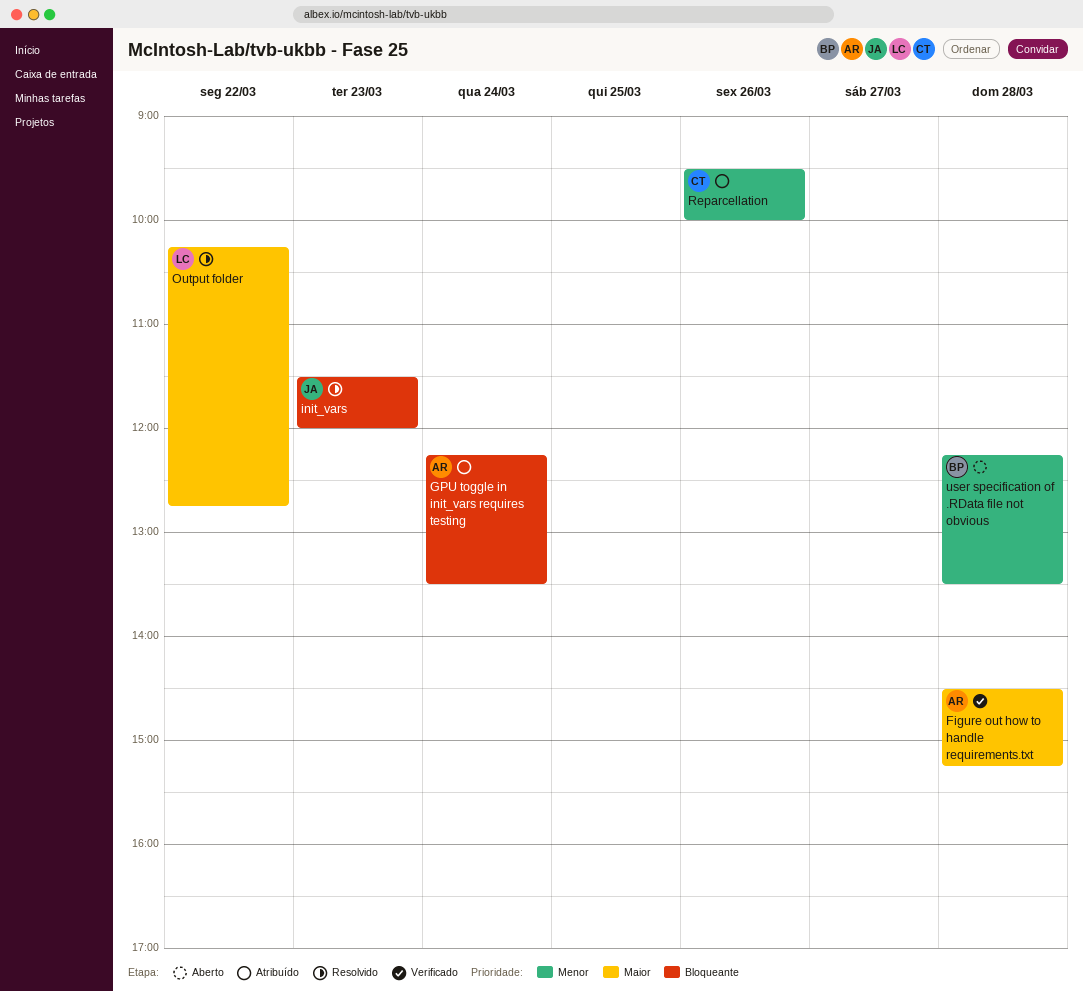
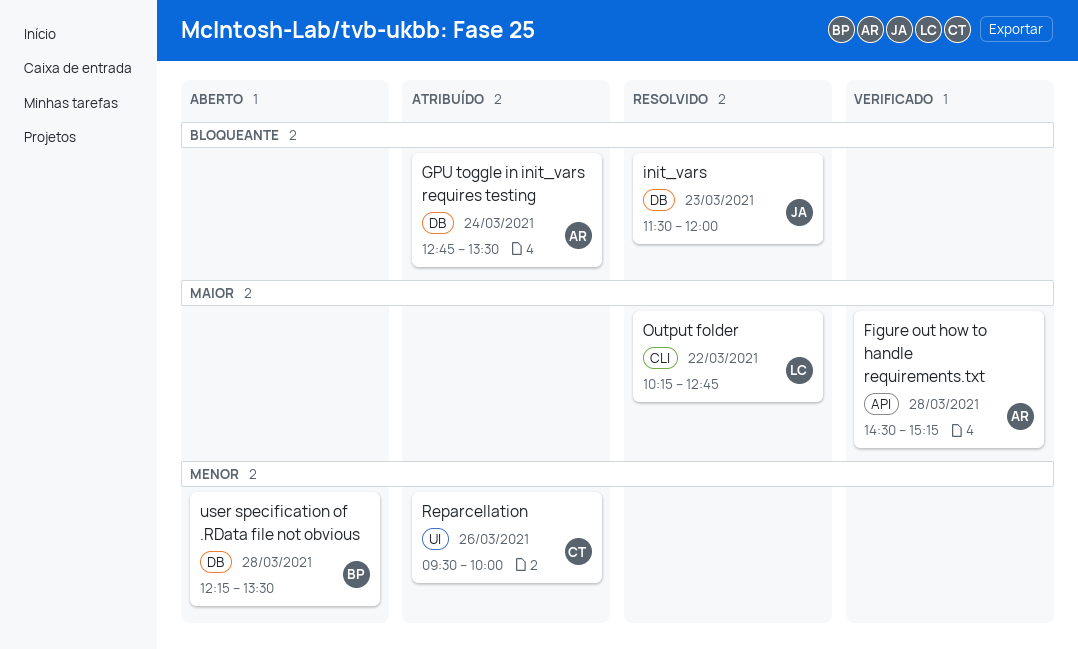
GPU toggle in init_vars requires testing, begins: 12:15 -> 12:45

